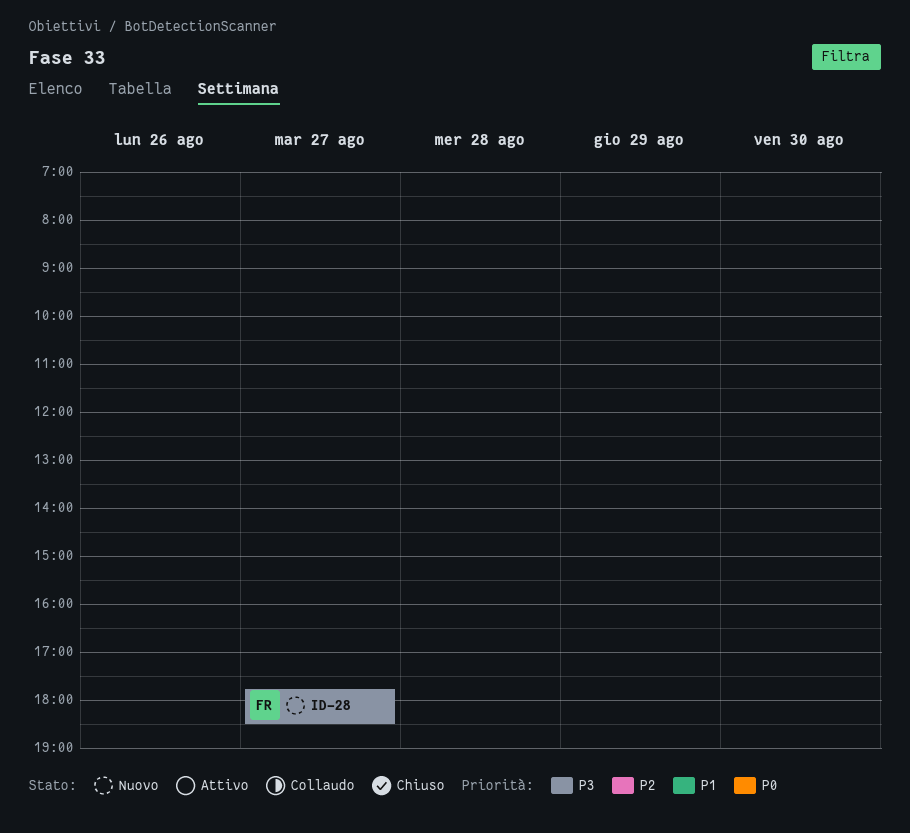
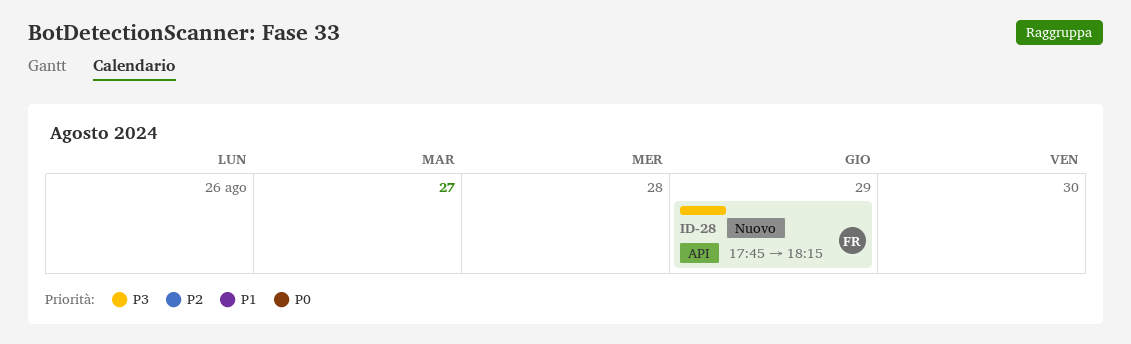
ID-28, day: Aug 27 -> Aug 29
ID-28, ends: 18:30 -> 18:15

